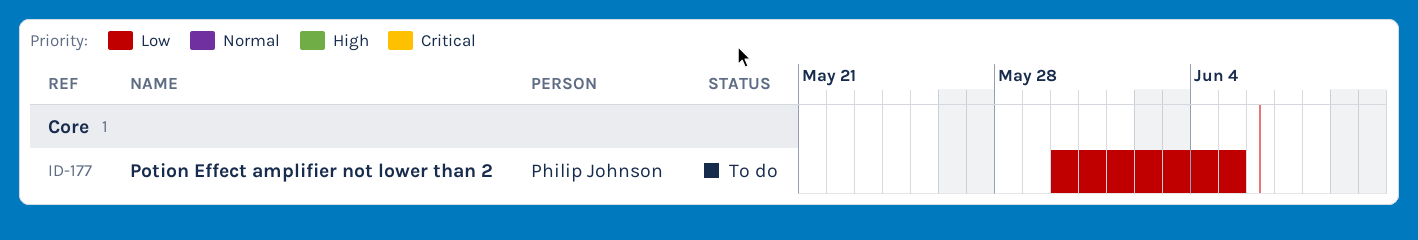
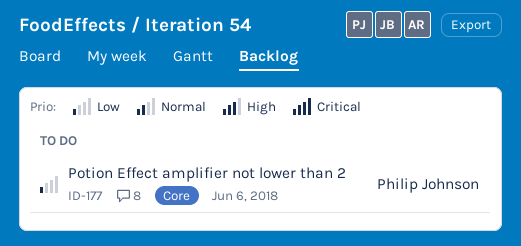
ID-177, due: Jun 5 -> Jun 6

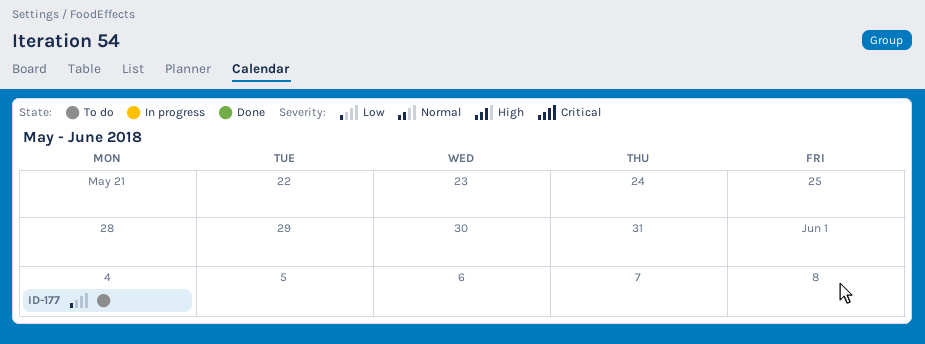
ID-177, due: Jun 6 -> Jun 4

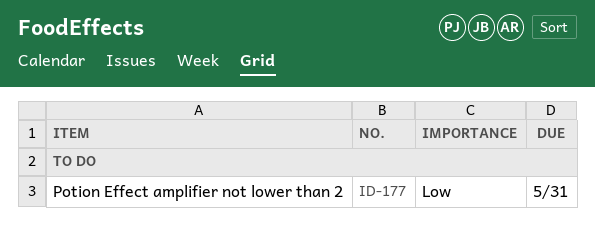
ID-177, due: Jun 4 -> May 31

